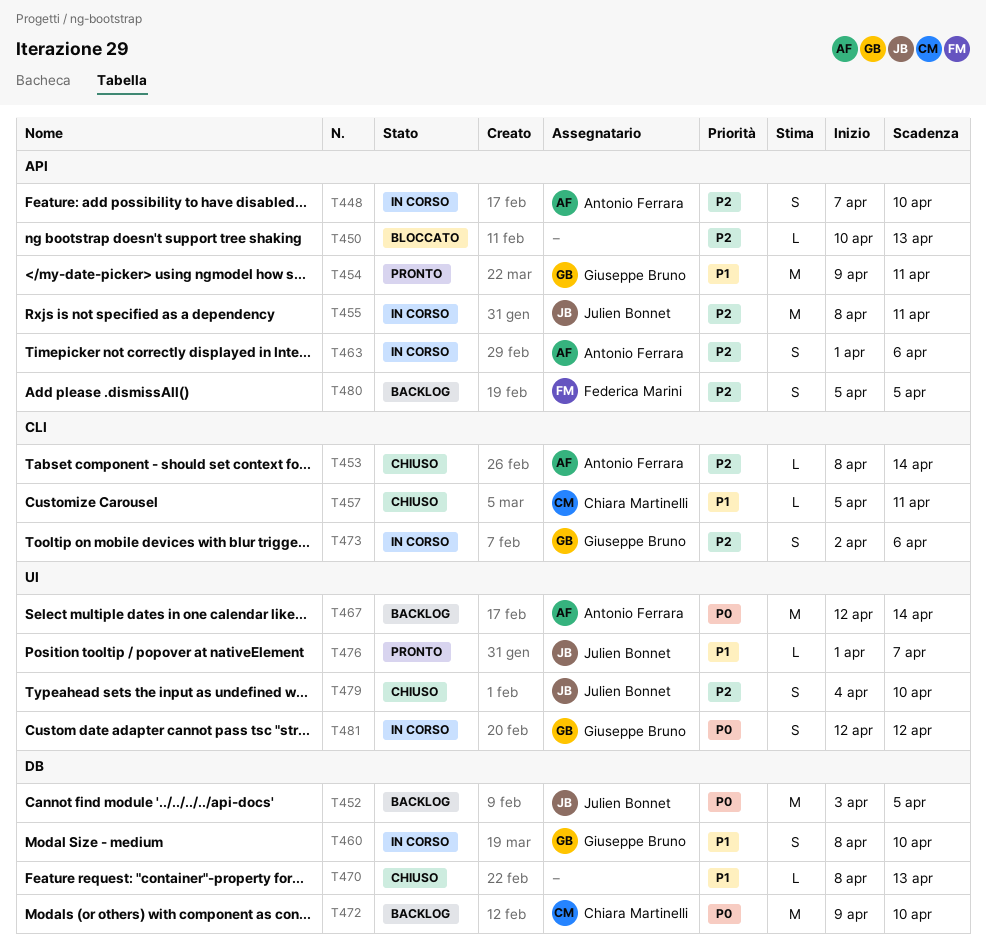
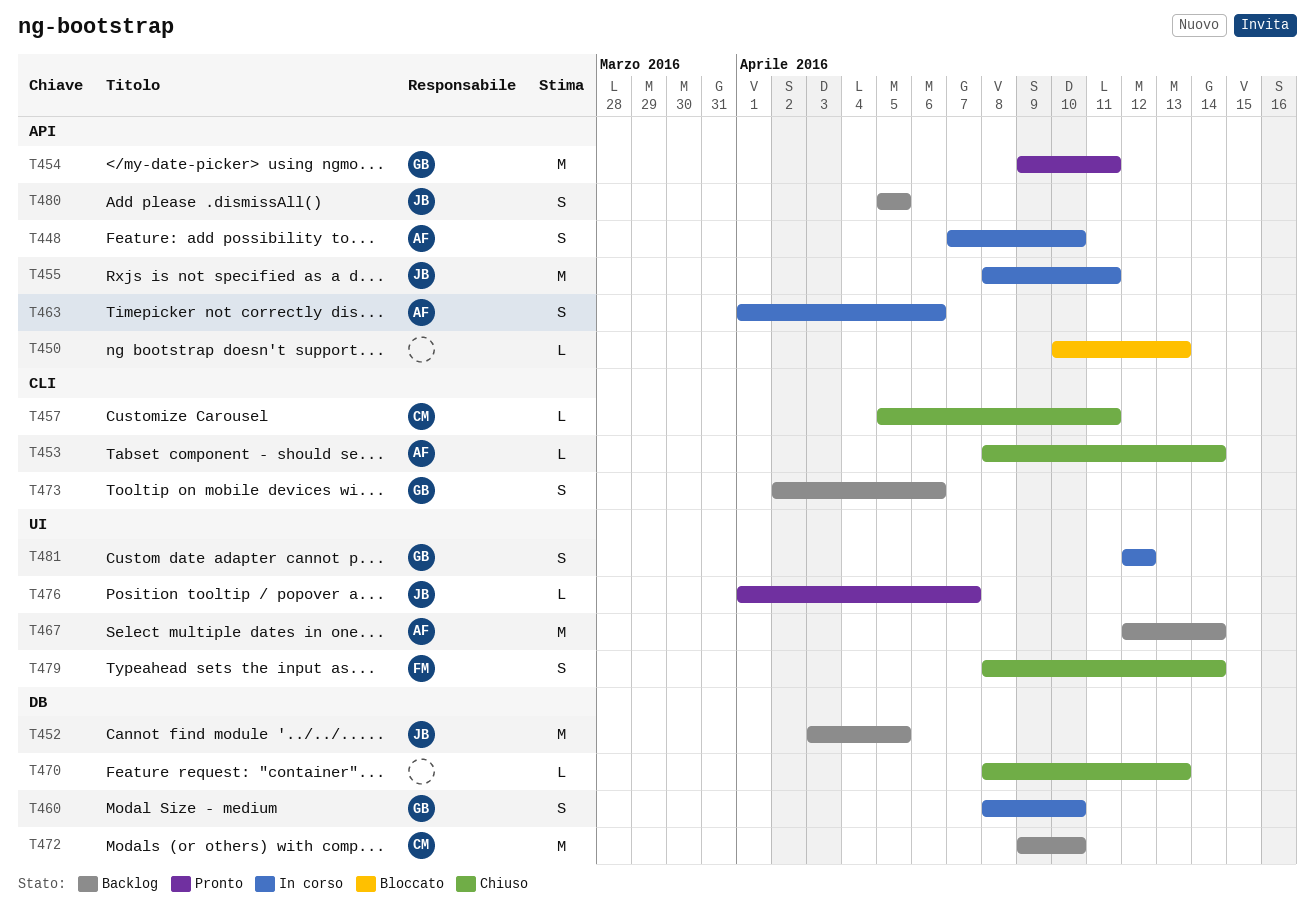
T473, status: In corso -> Backlog
T479, owner: Julien Bonnet -> Federica Marini
T479, start: Apr 4 -> Apr 8
T479, due: Apr 10 -> Apr 14
T480, owner: Federica Marini -> Julien Bonnet

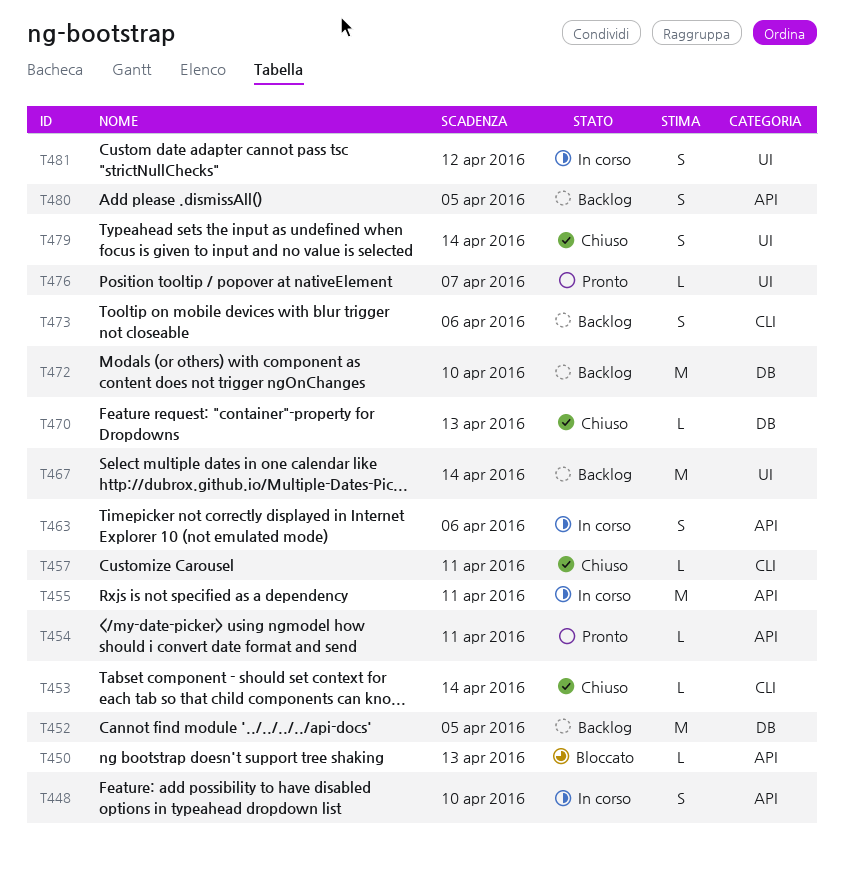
T454, estimate: M -> L
T460: present -> none

